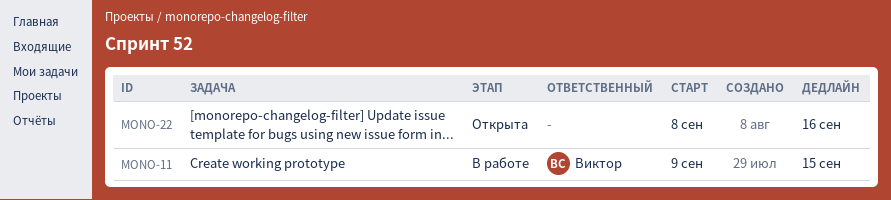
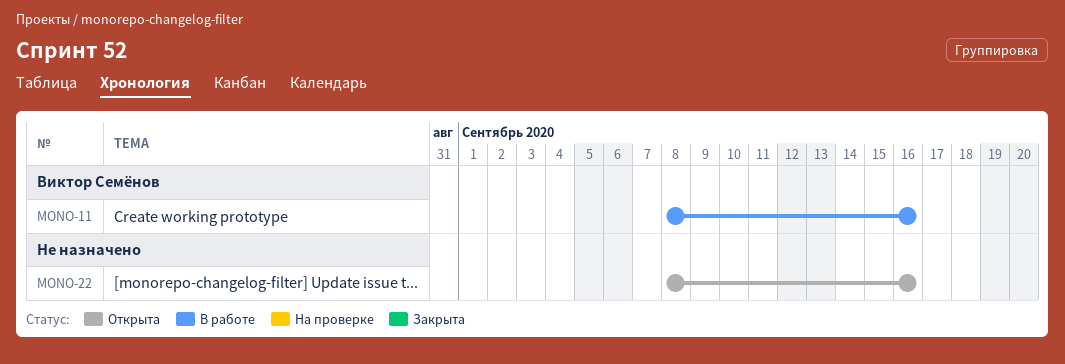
MONO-11, start: Sep 9 -> Sep 8
MONO-11, due: Sep 15 -> Sep 16

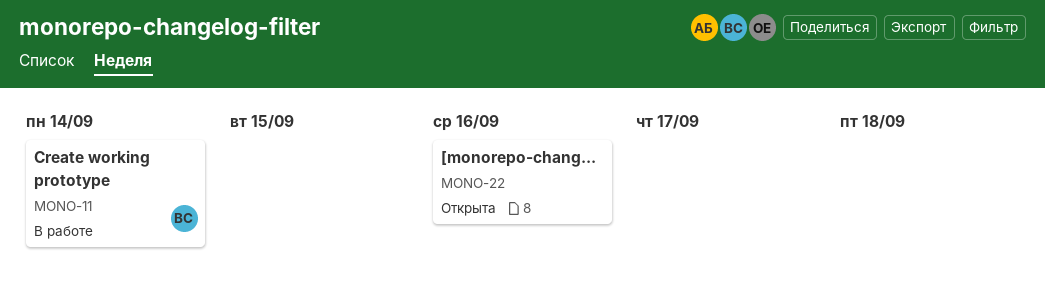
MONO-11, due: Sep 16 -> Sep 14

